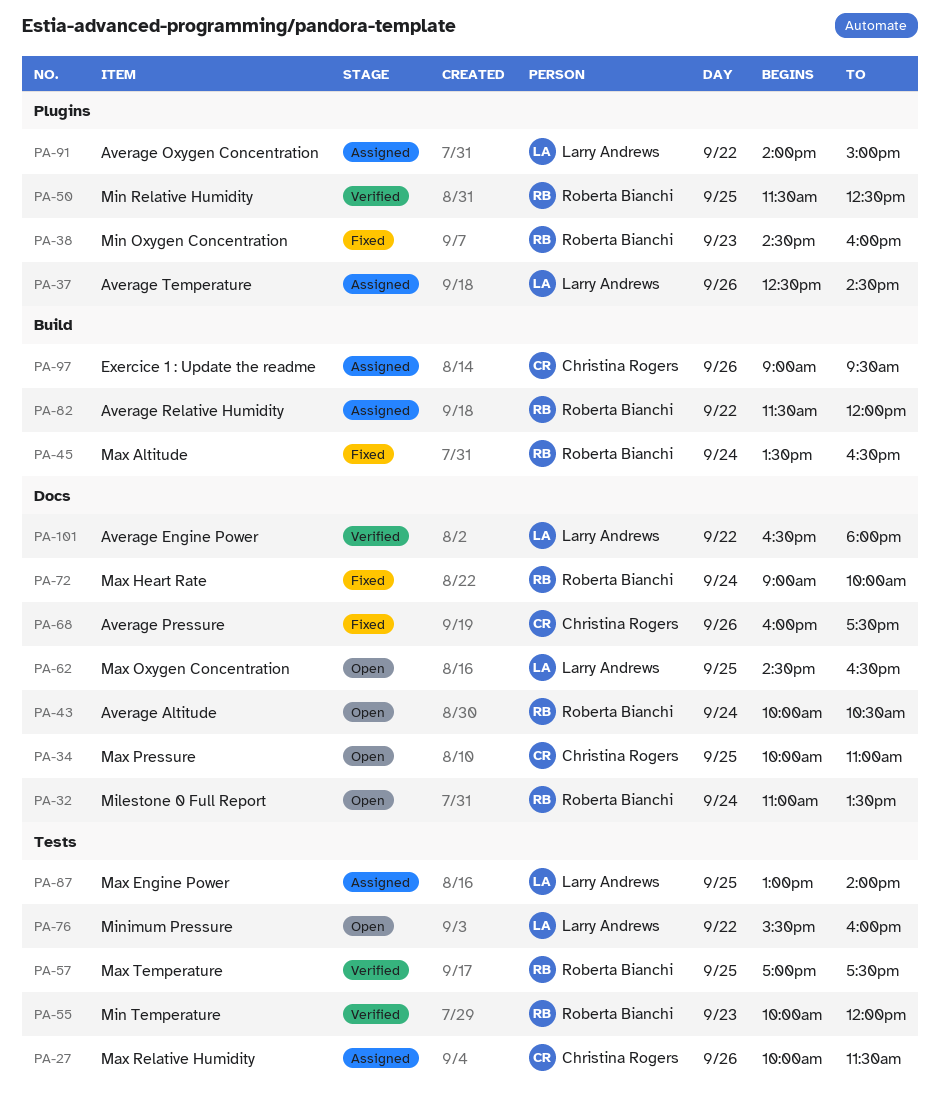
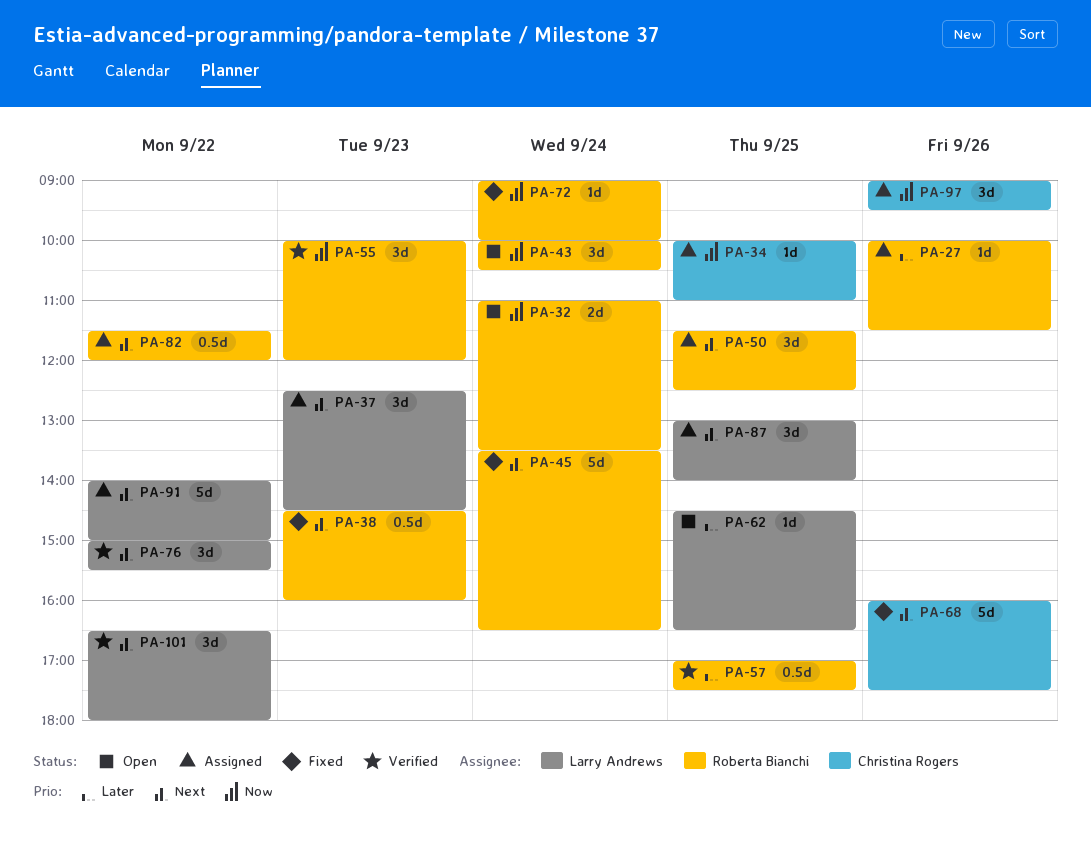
PA-27, owner: Christina Rogers -> Roberta Bianchi
PA-34, status: Open -> Assigned
PA-37, day: Sep 26 -> Sep 23
PA-50, status: Verified -> Assigned
PA-76, status: Open -> Verified
PA-76, begins: 15:30 -> 15:00
PA-76, ends: 16:00 -> 15:30

